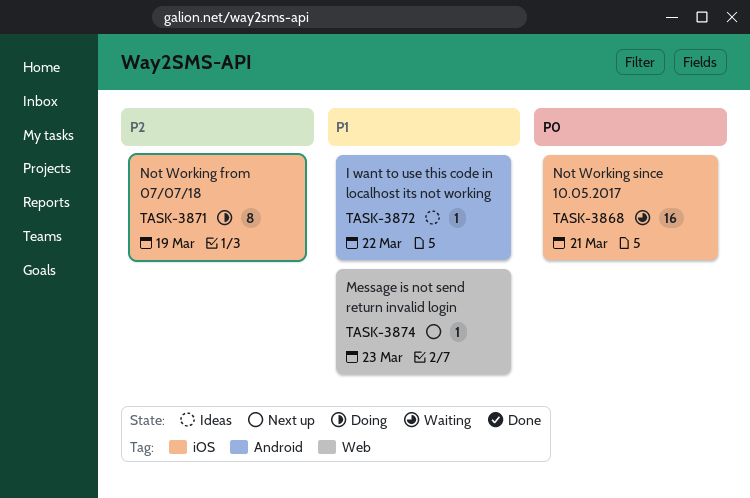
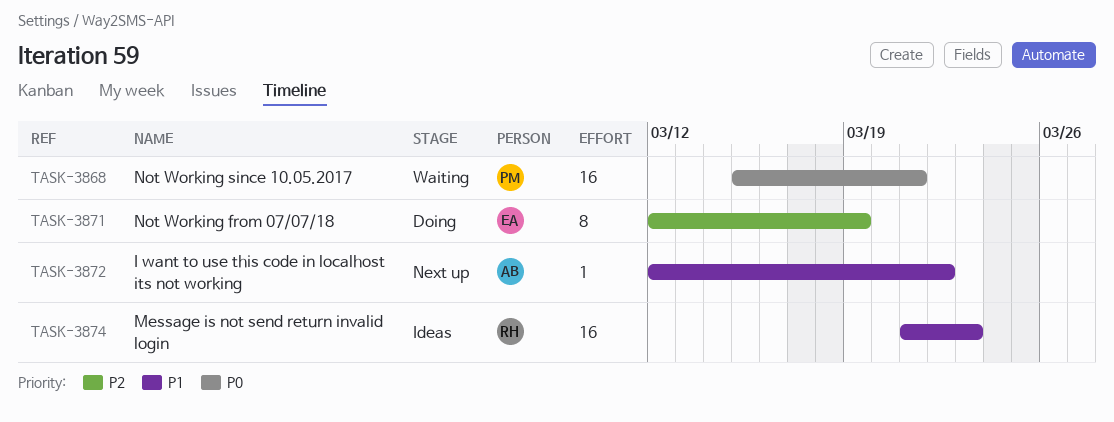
TASK-3872, status: Ideas -> Next up
TASK-3874, status: Next up -> Ideas
TASK-3874, estimate: 1 -> 16

